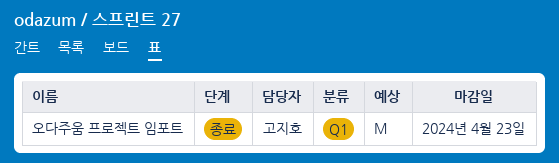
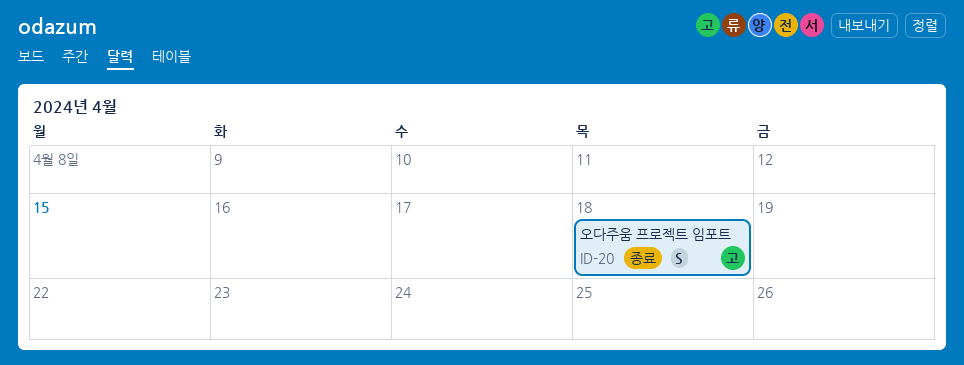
오다주움 프로젝트 임포트, estimate: M -> S
오다주움 프로젝트 임포트, due: Apr 23 -> Apr 18

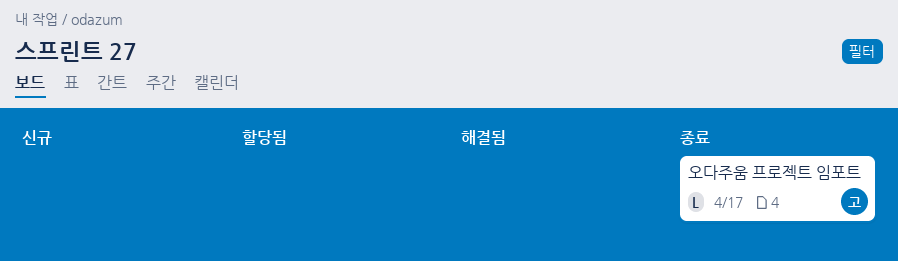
오다주움 프로젝트 임포트, estimate: S -> L
오다주움 프로젝트 임포트, due: Apr 18 -> Apr 17

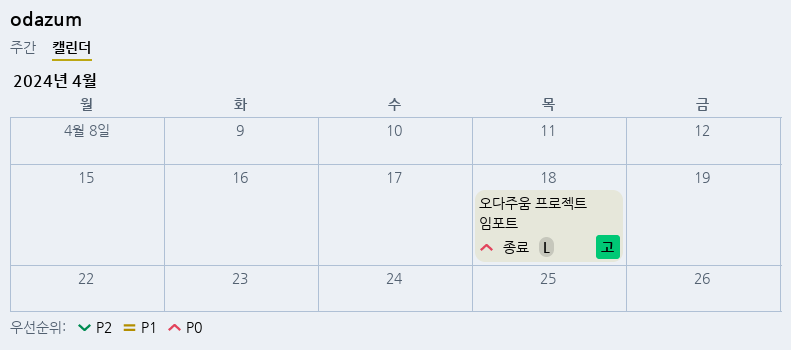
오다주움 프로젝트 임포트, due: Apr 17 -> Apr 18

